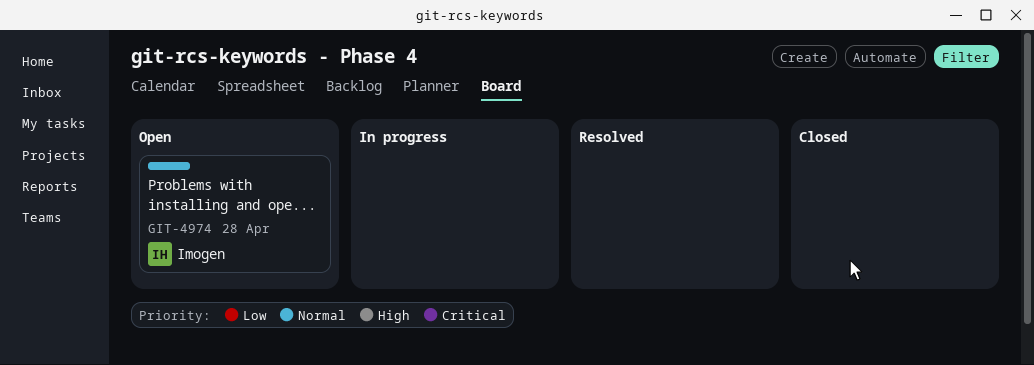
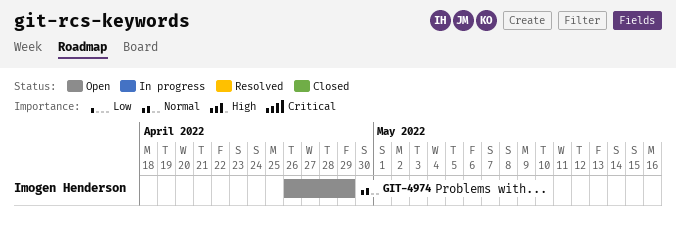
GIT-4974, due: Apr 28 -> Apr 29

